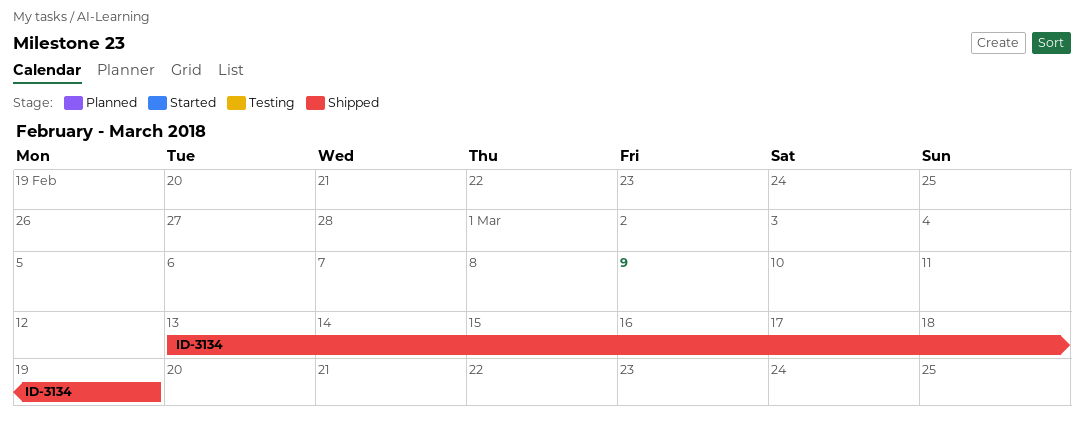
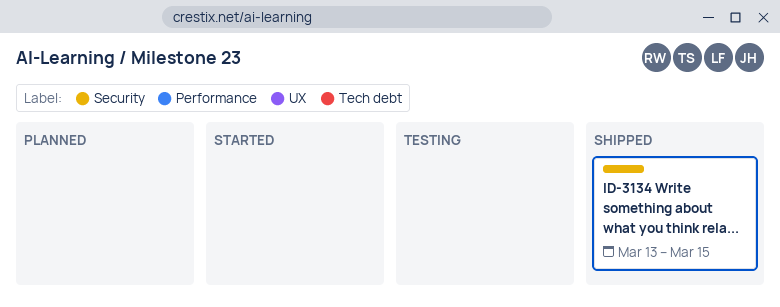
ID-3134, due: Mar 19 -> Mar 15

